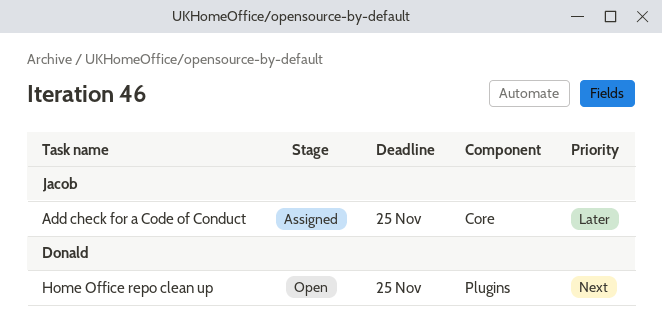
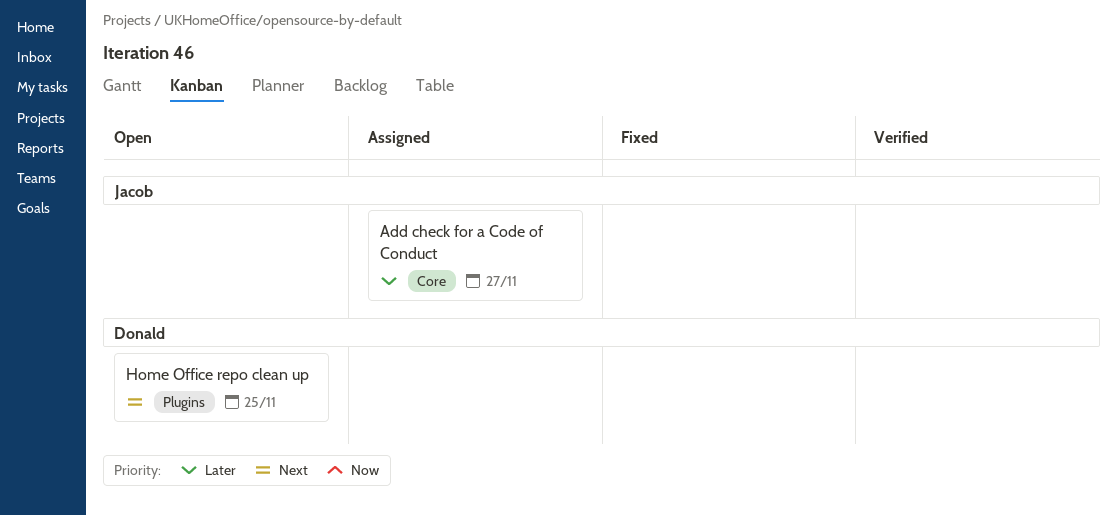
Add check for a Code of Conduct, due: Nov 25 -> Nov 27

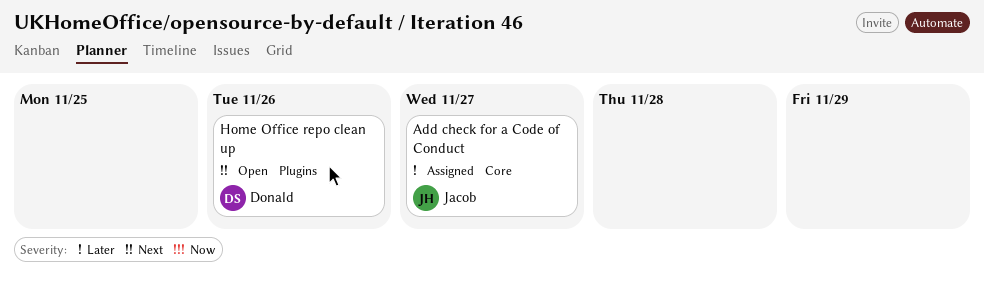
Home Office repo clean up, due: Nov 25 -> Nov 26

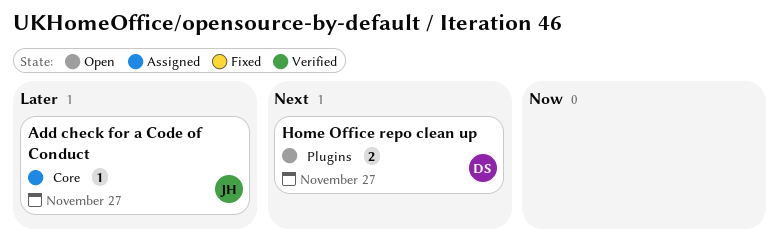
Home Office repo clean up, due: Nov 26 -> Nov 27

